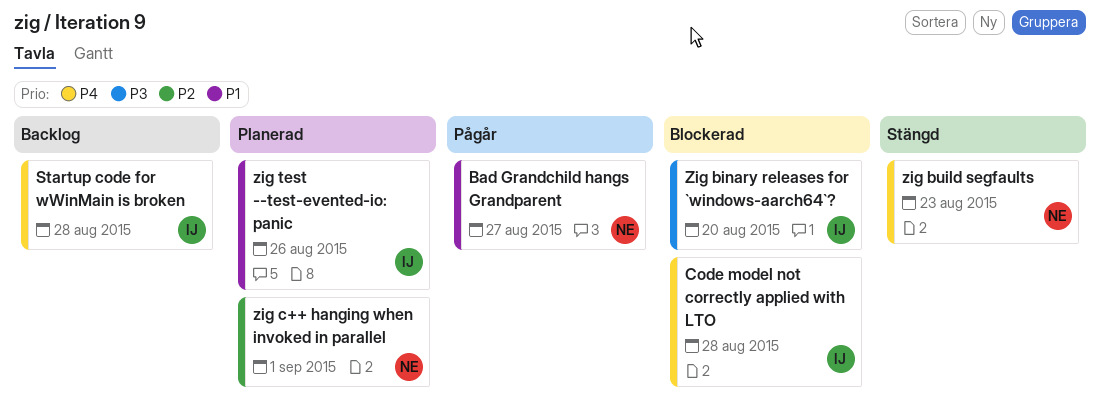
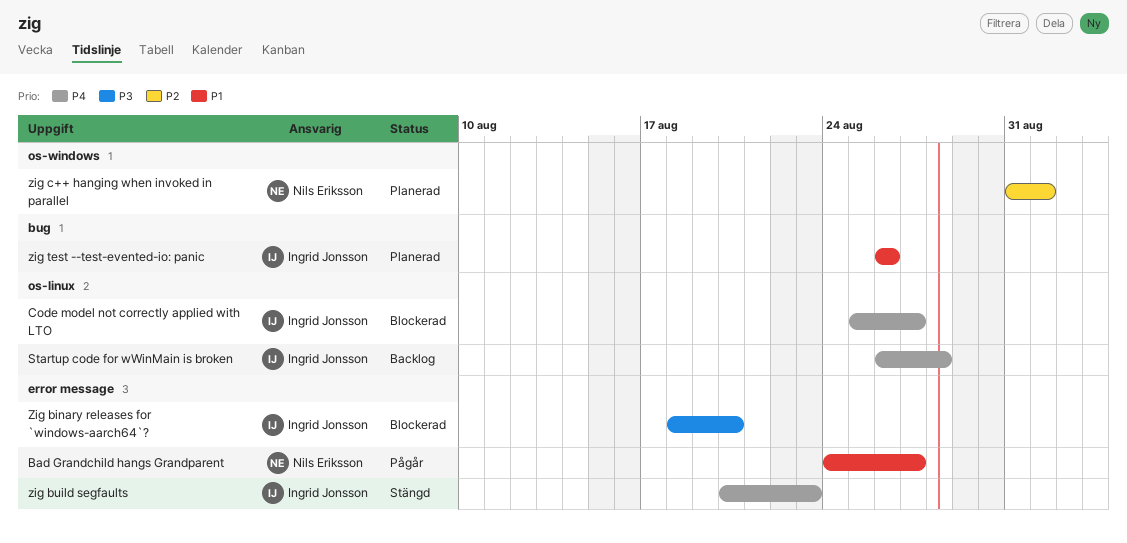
Code model not correctly applied with LTO, due: Aug 28 -> Aug 27
zig build segfaults, owner: Nils Eriksson -> Ingrid Jonsson

